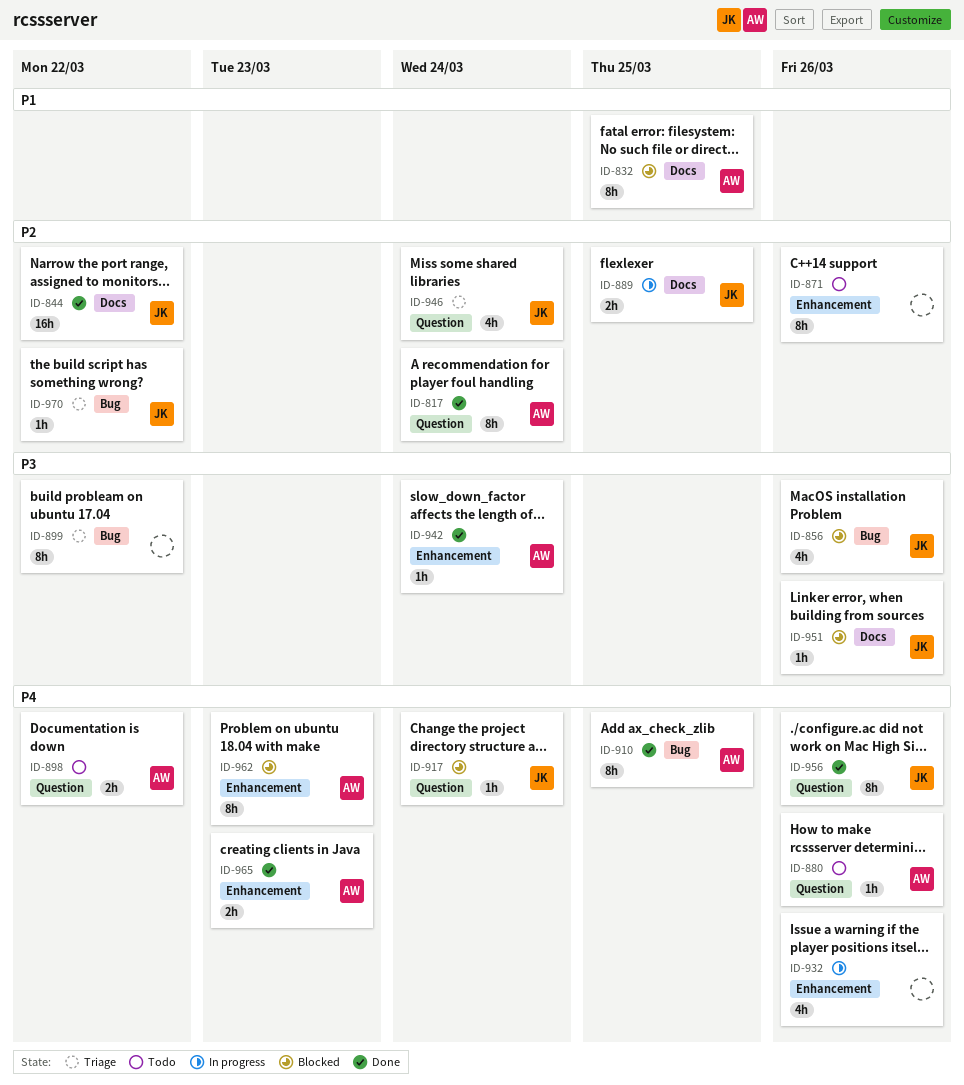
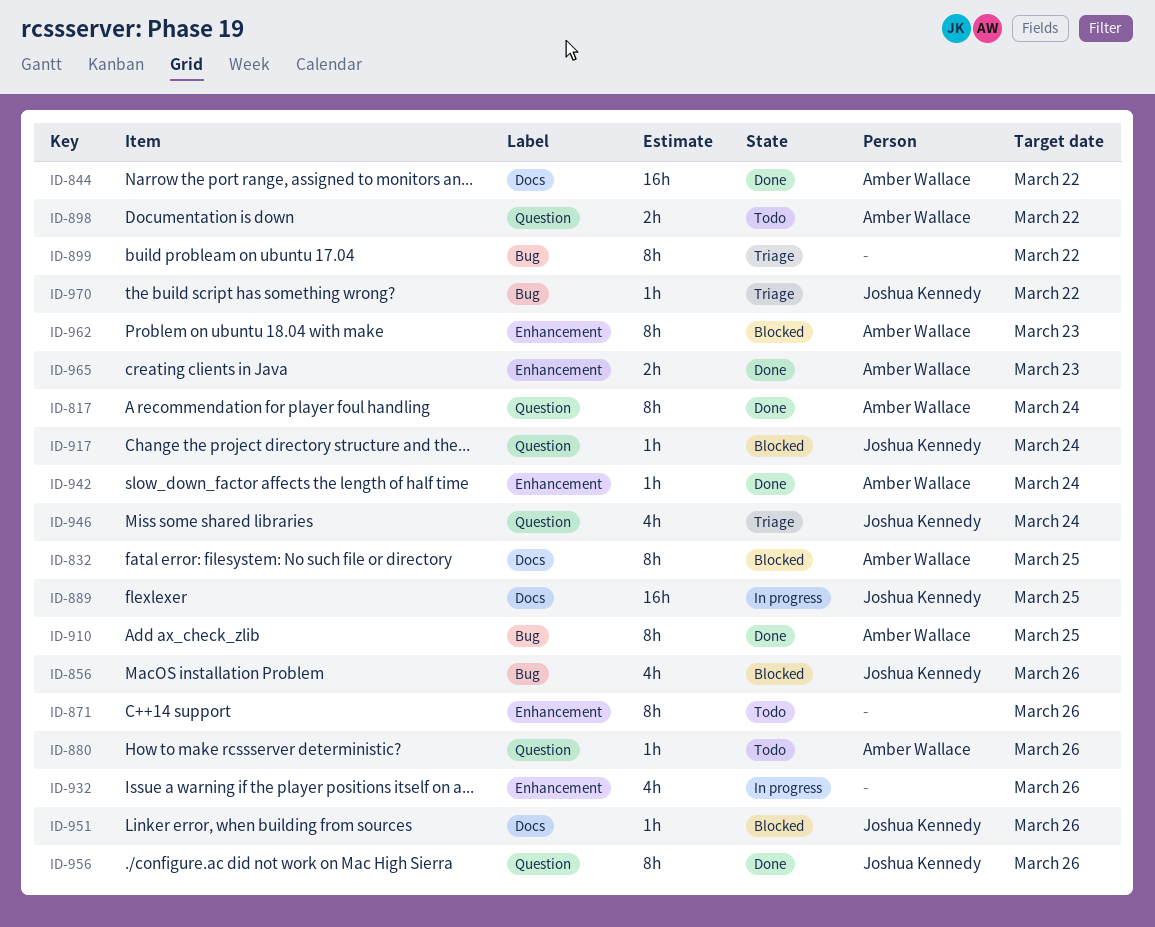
ID-844, owner: Joshua Kennedy -> Amber Wallace
ID-889, estimate: 2h -> 16h

